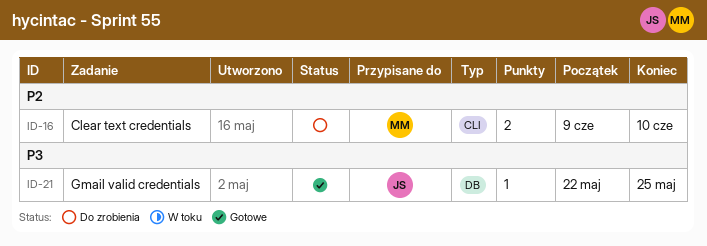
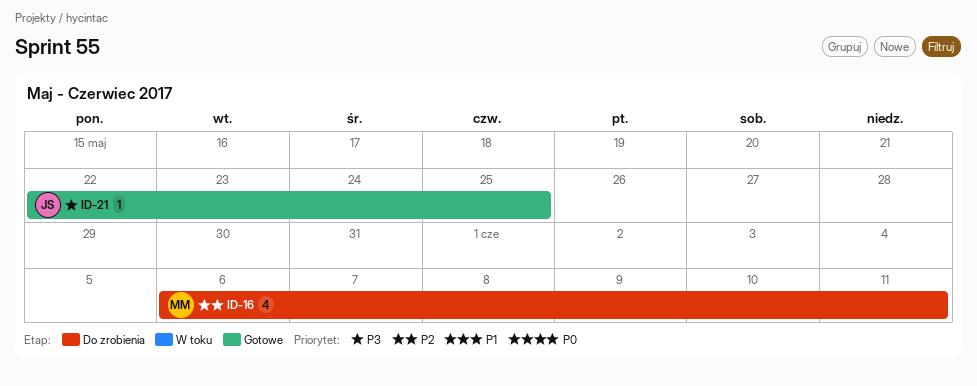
ID-16, estimate: 2 -> 4
ID-16, start: Jun 9 -> Jun 6
ID-16, due: Jun 10 -> Jun 11

